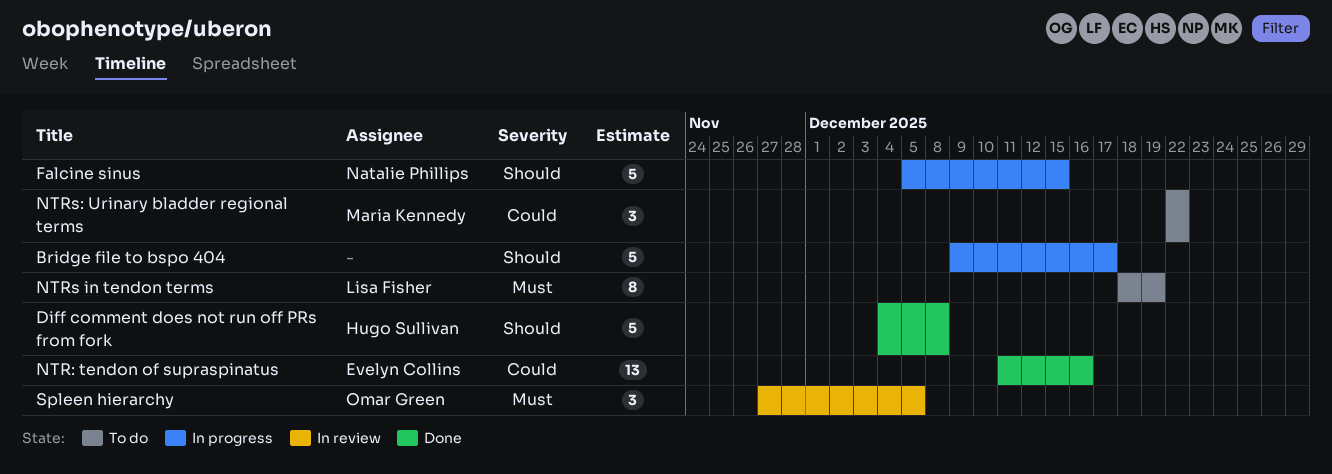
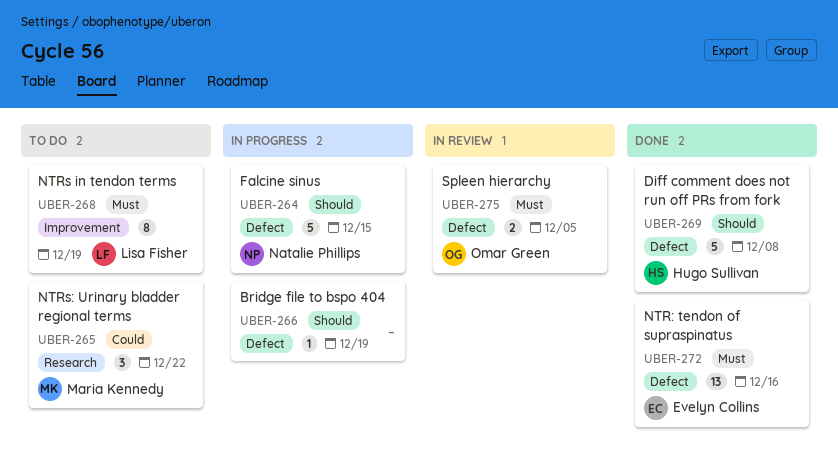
Bridge file to bspo 404, estimate: 5 -> 1
Bridge file to bspo 404, due: Dec 17 -> Dec 19
NTR: tendon of supraspinatus, priority: Could -> Must
Spleen hierarchy, estimate: 3 -> 2

